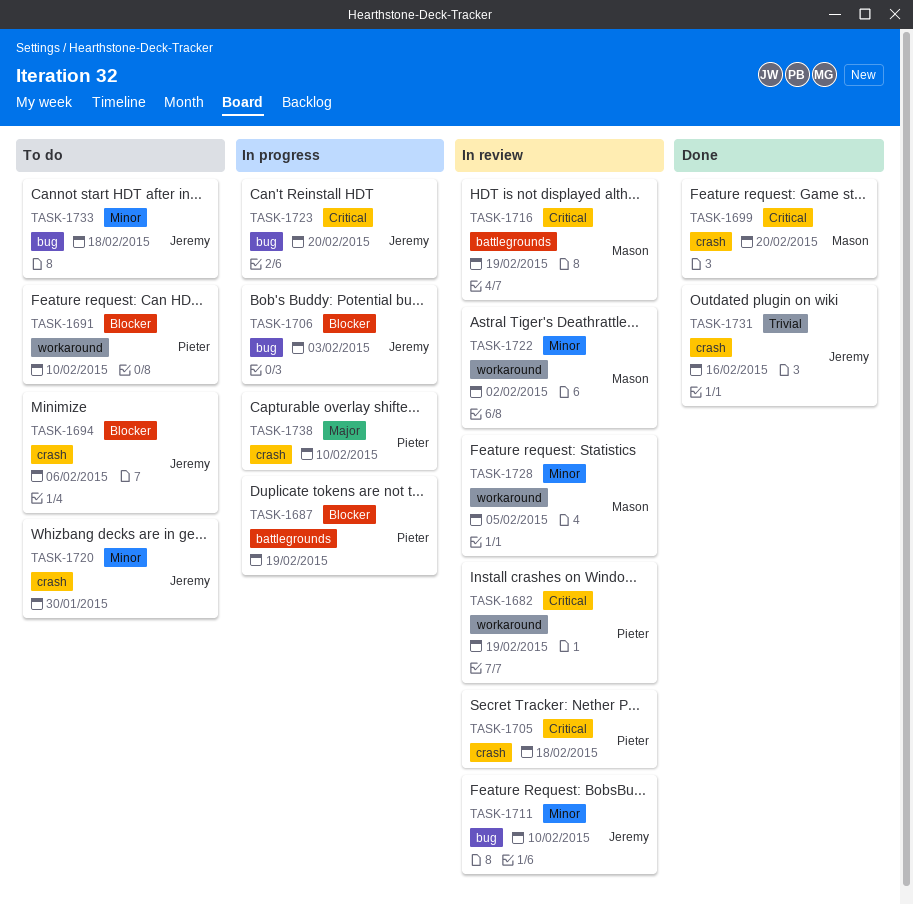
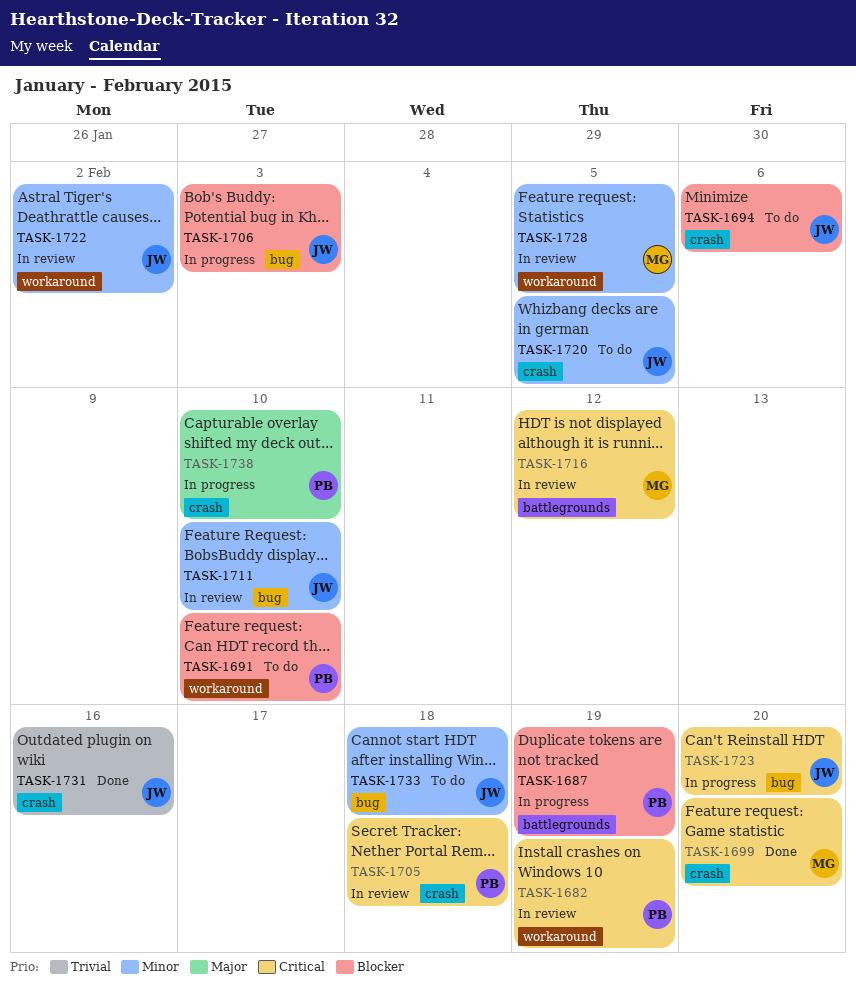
TASK-1716, due: Feb 19 -> Feb 12
TASK-1720, due: Jan 30 -> Feb 5
TASK-1722, owner: Mason -> Jeremy

